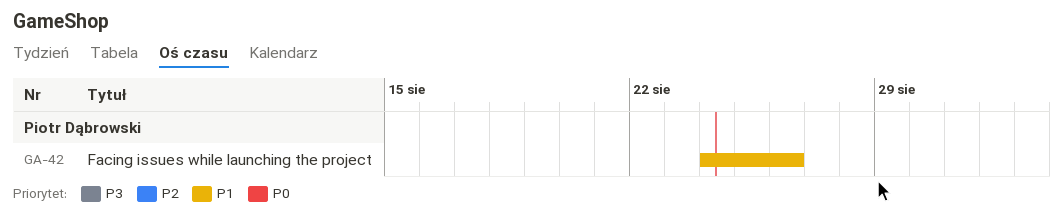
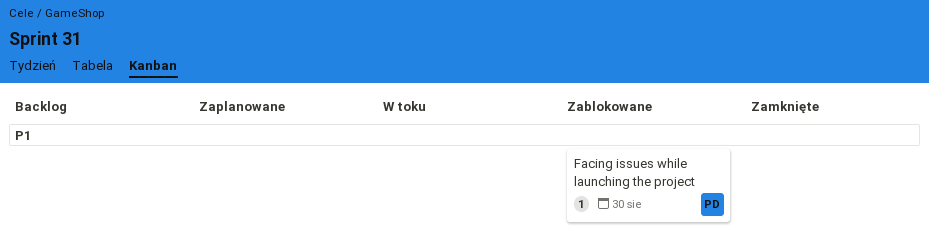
Facing issues while launching the project, due: Aug 26 -> Aug 30

